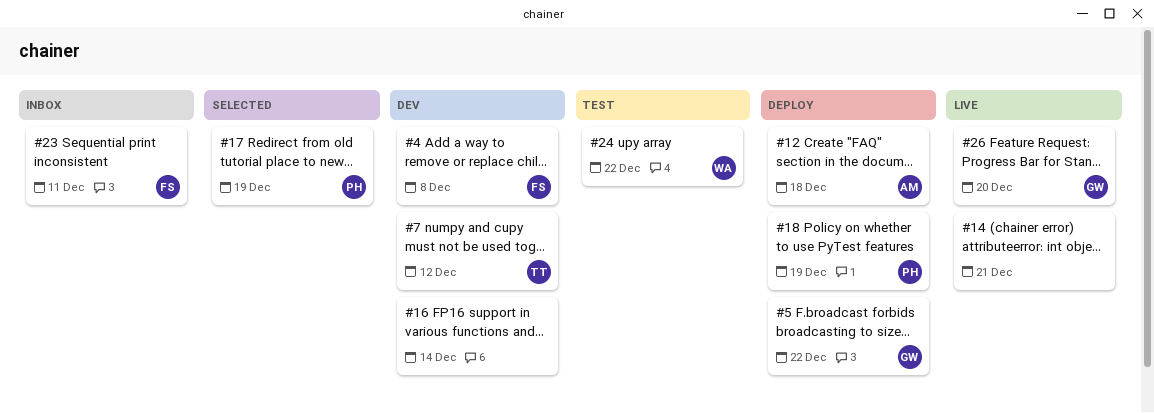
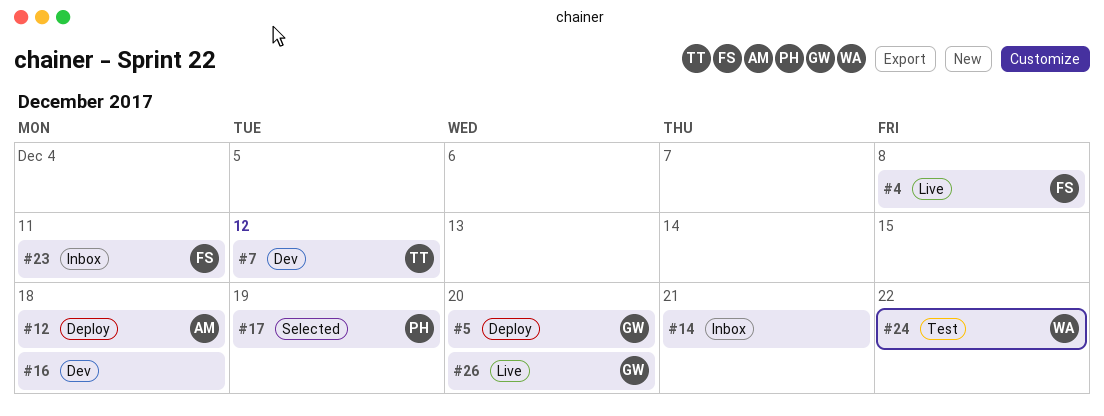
#4, status: Dev -> Live
#5, due: Dec 22 -> Dec 20
#14, status: Live -> Inbox
#16, due: Dec 14 -> Dec 18
#18: present -> none

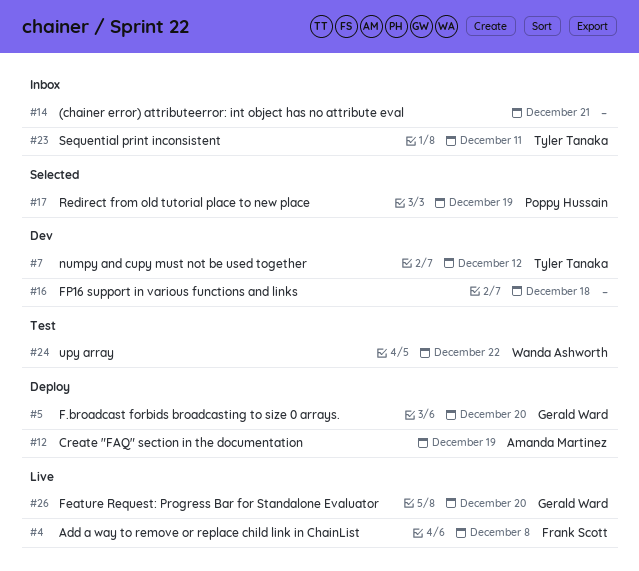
#12, due: Dec 18 -> Dec 19
#23, owner: Frank Scott -> Tyler Tanaka

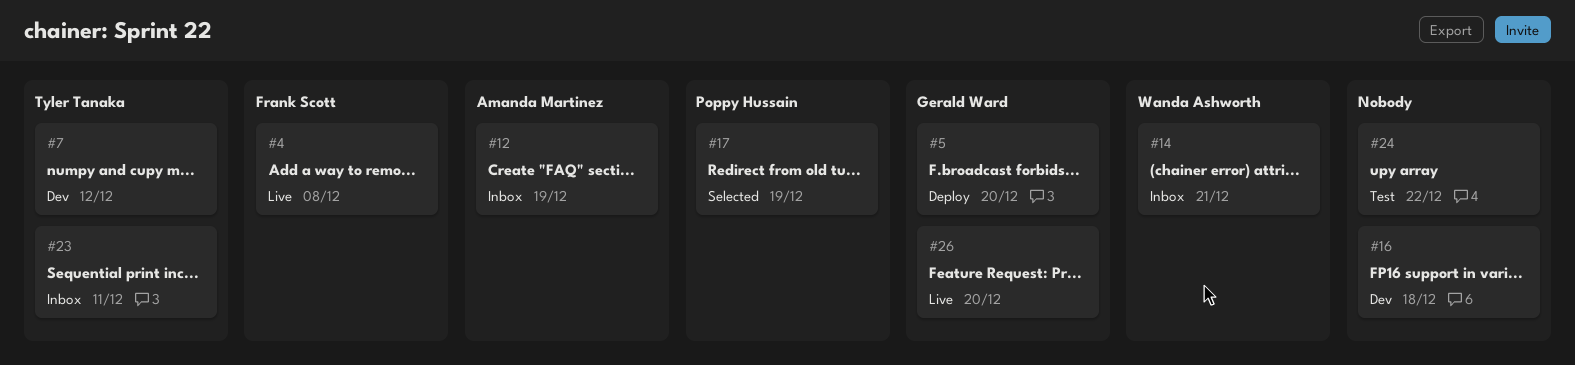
#12, status: Deploy -> Inbox
#14, owner: none -> Wanda Ashworth
#24, owner: Wanda Ashworth -> none

